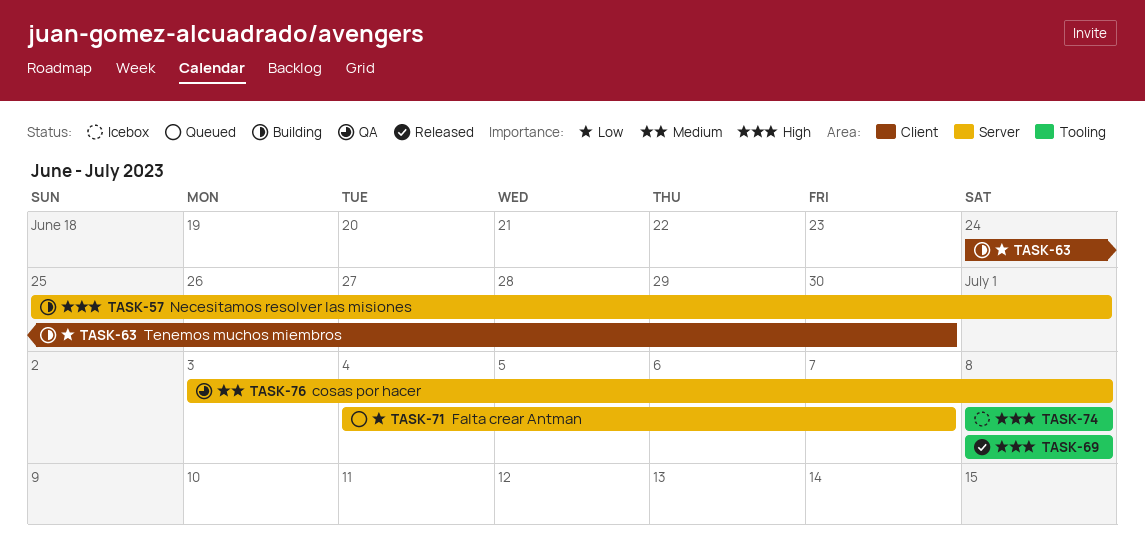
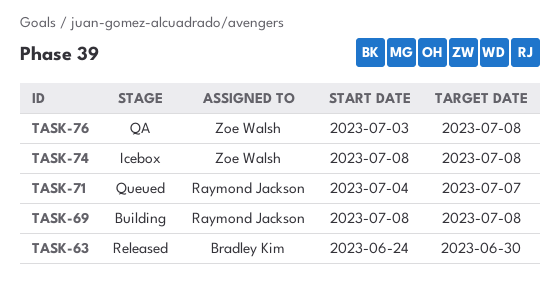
TASK-57: present -> none
TASK-63, status: Building -> Released
TASK-69, status: Released -> Building

